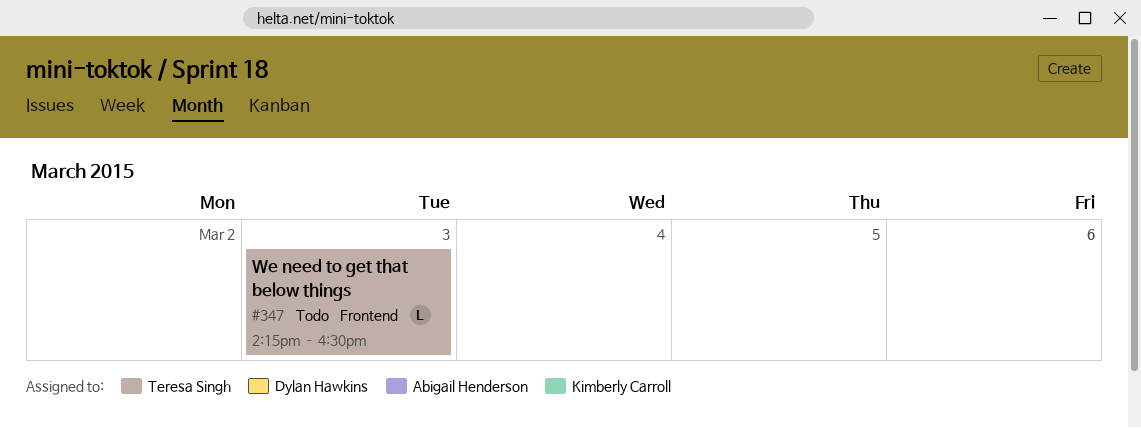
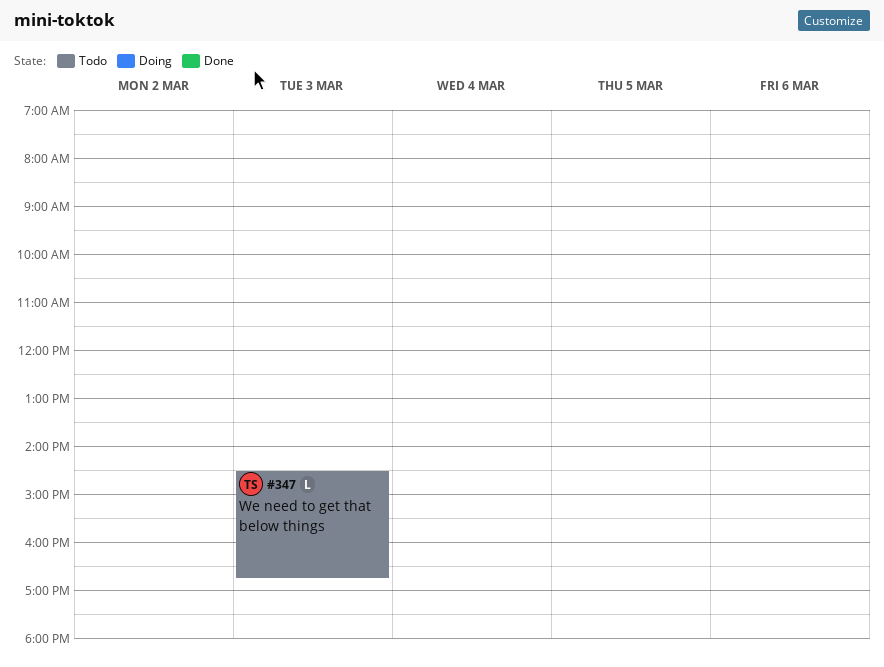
#347, begins: 14:15 -> 14:30
#347, ends: 16:30 -> 16:45

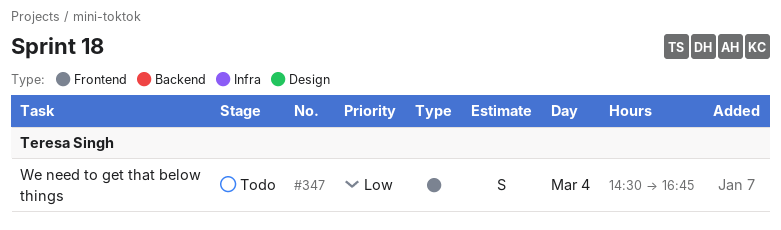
#347, estimate: L -> S
#347, day: Mar 3 -> Mar 4

